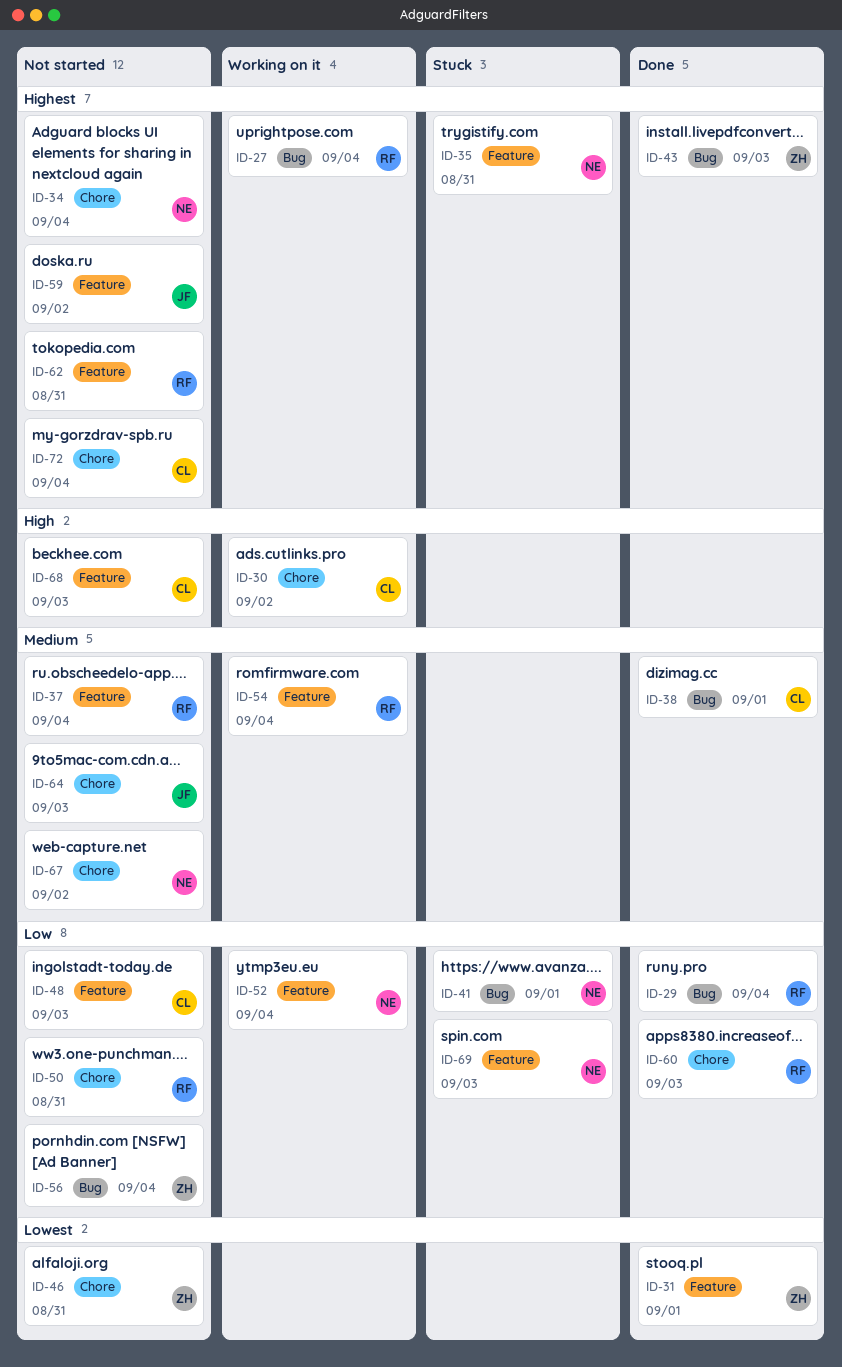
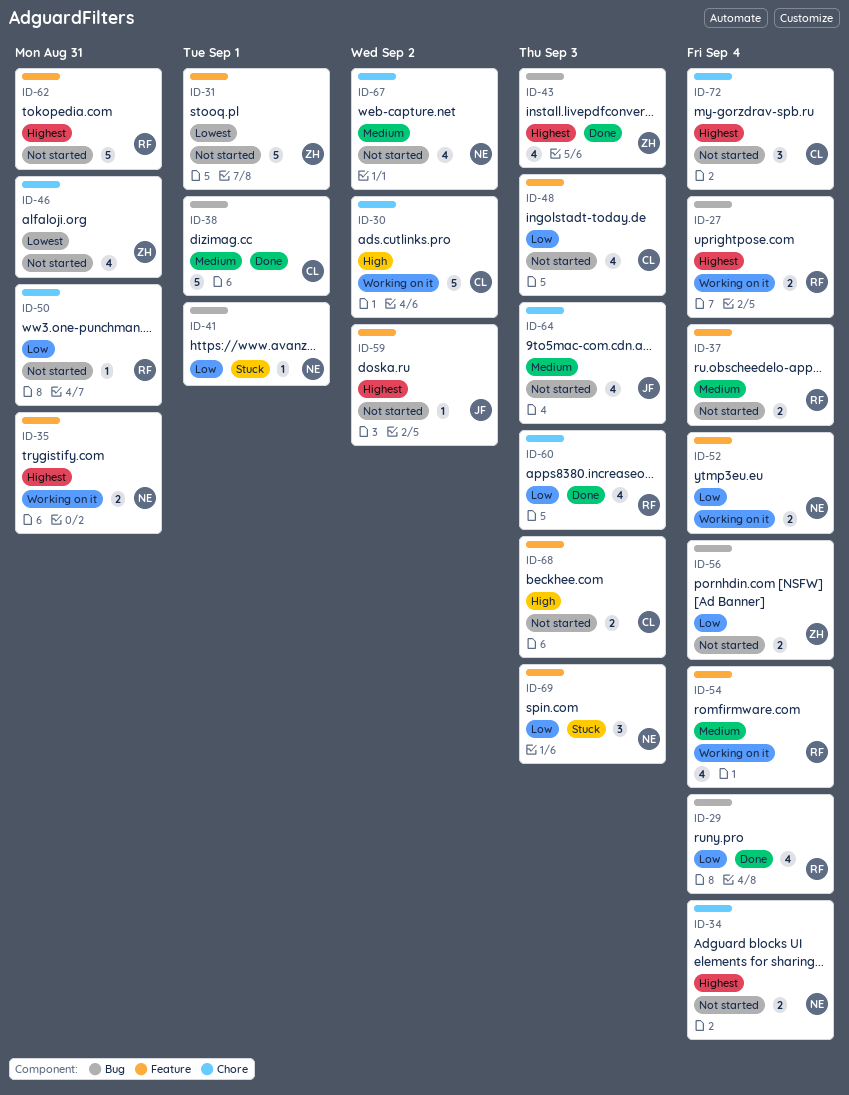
ID-31, status: Done -> Not started
ID-35, status: Stuck -> Working on it

